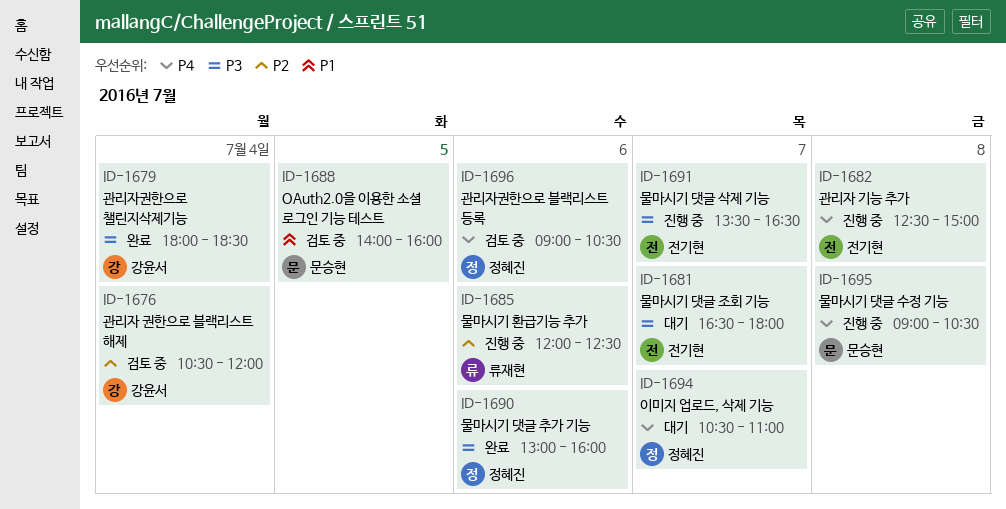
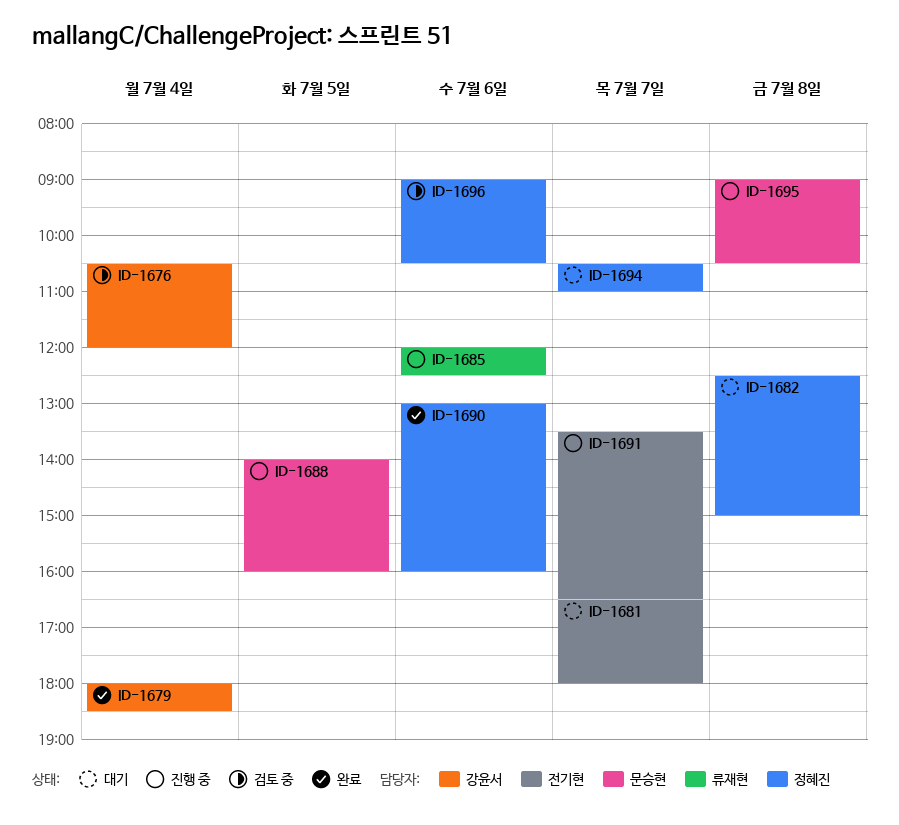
ID-1682, status: 진행 중 -> 대기
ID-1682, owner: 전기현 -> 정혜진
ID-1688, status: 검토 중 -> 진행 중

